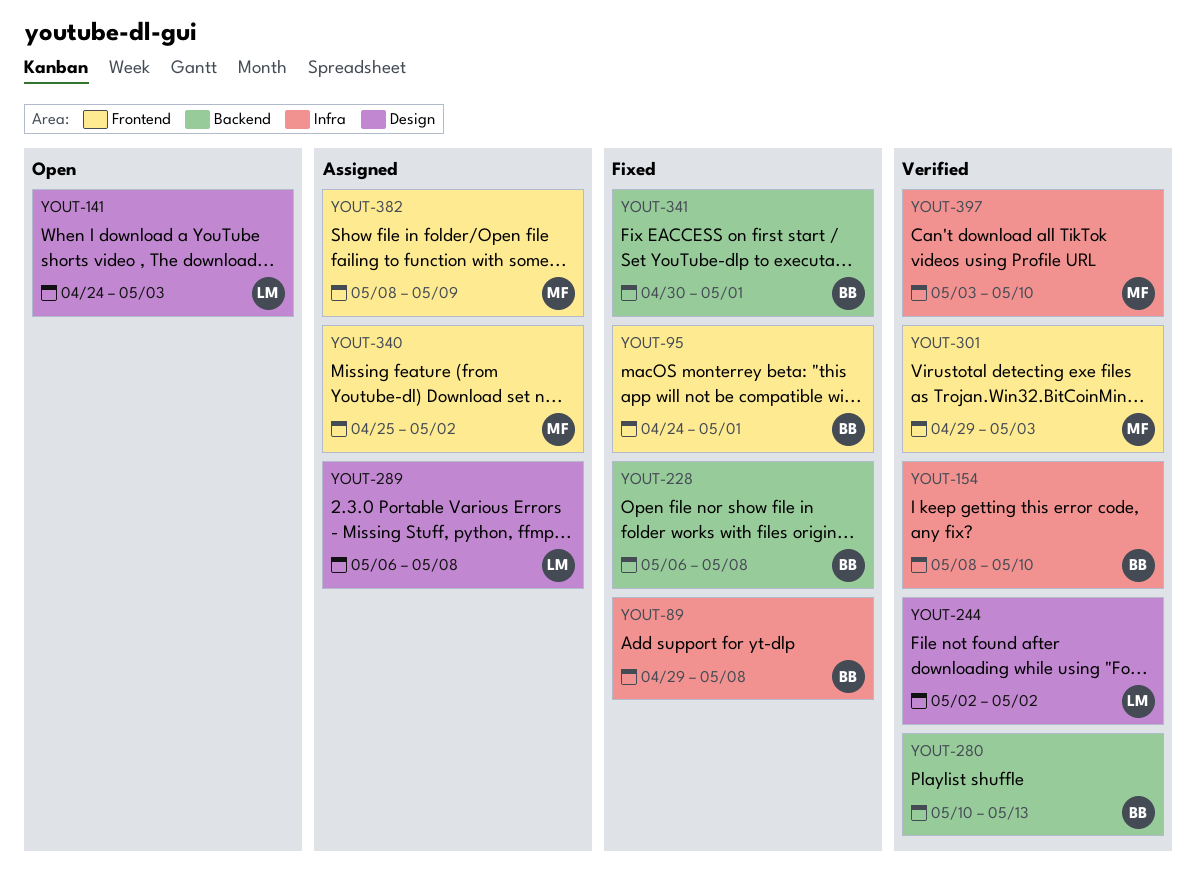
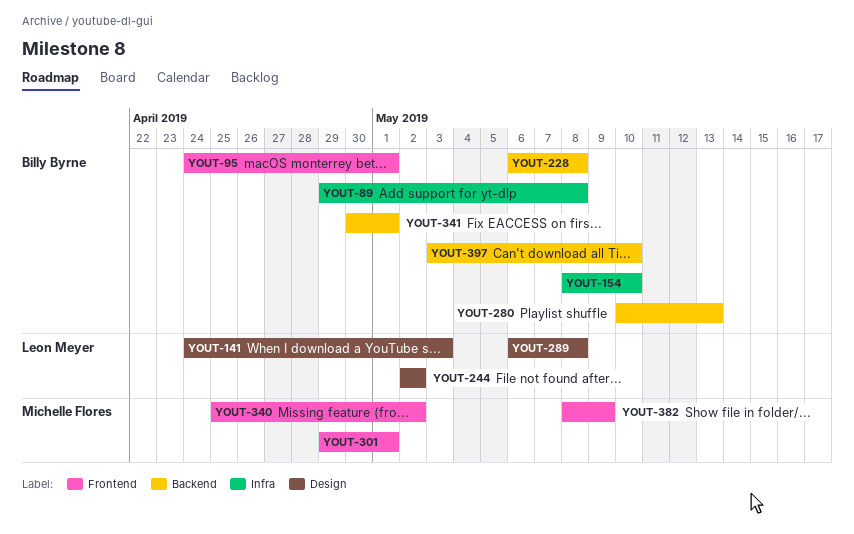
YOUT-301, due: May 3 -> May 1
YOUT-397, owner: Michelle Flores -> Billy Byrne
YOUT-397, label: Infra -> Backend

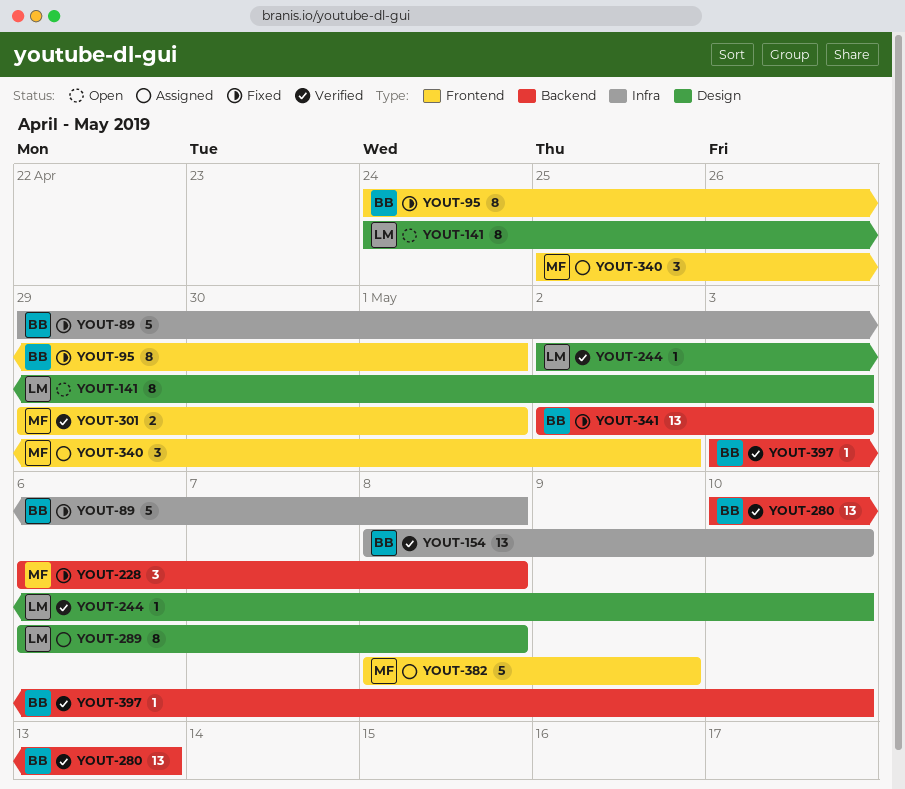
YOUT-228, owner: Billy Byrne -> Michelle Flores
YOUT-244, due: May 2 -> May 10
YOUT-341, start: Apr 30 -> May 2
YOUT-341, due: May 1 -> May 3

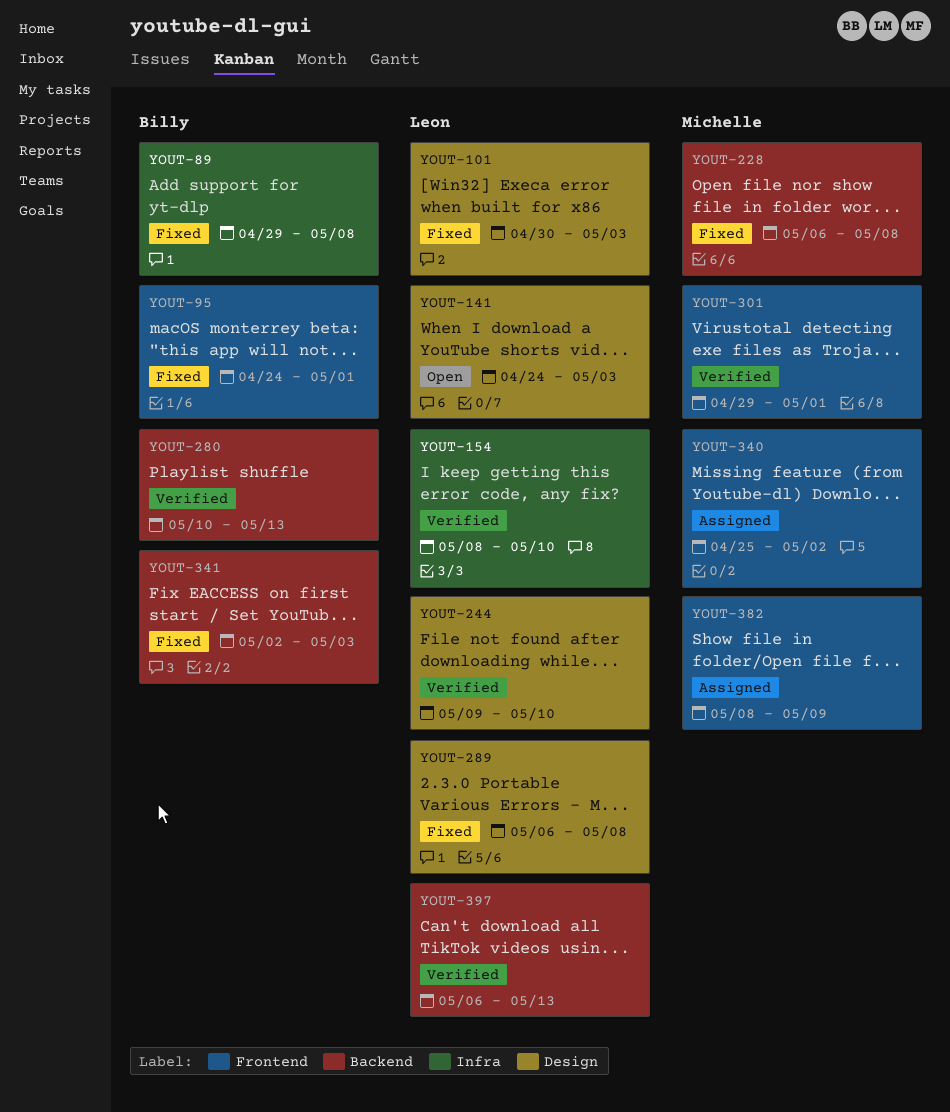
YOUT-101: none -> present
YOUT-154, owner: Billy -> Leon
YOUT-244, start: May 2 -> May 9
YOUT-289, status: Assigned -> Fixed
YOUT-397, owner: Billy -> Leon
YOUT-397, start: May 3 -> May 6
YOUT-397, due: May 10 -> May 13

